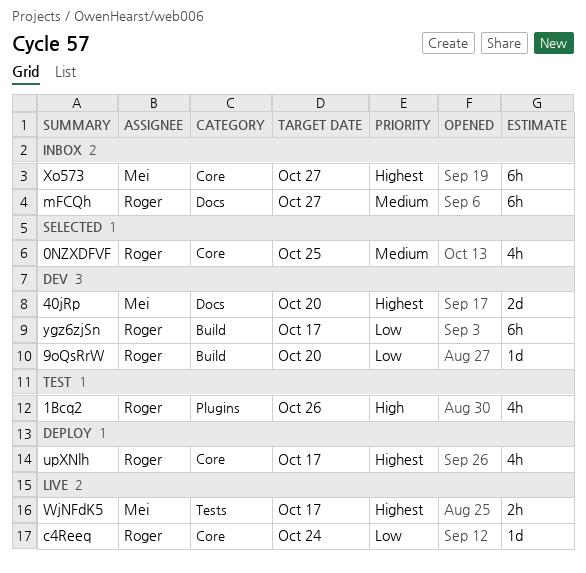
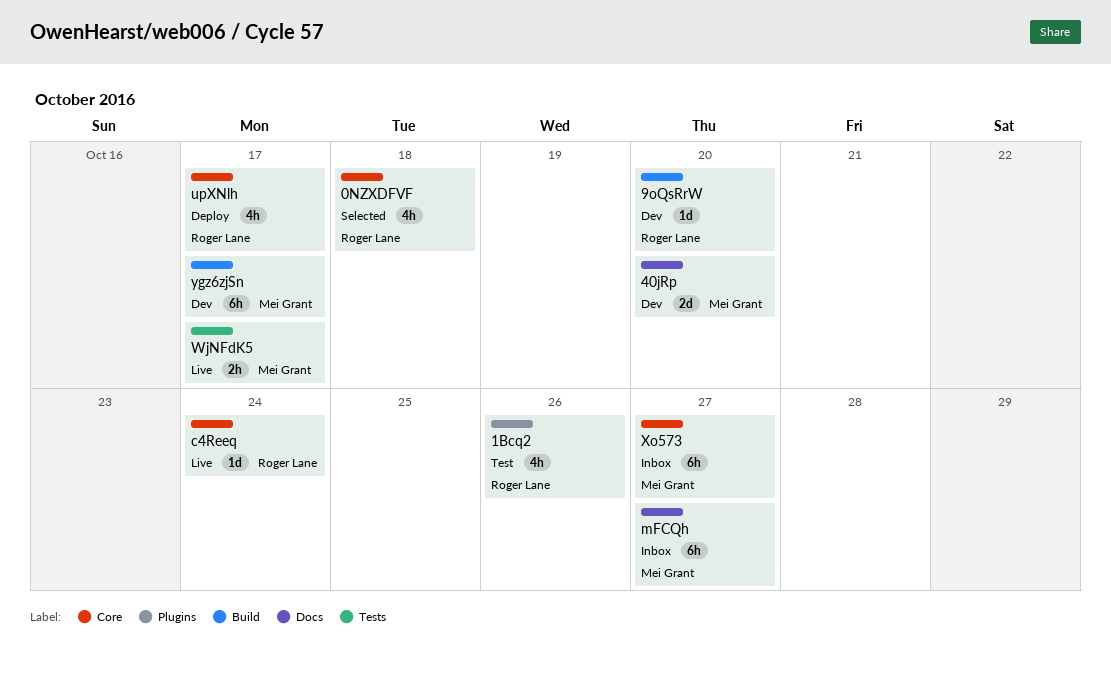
0NZXDFVF, due: Oct 25 -> Oct 18
mFCQh, owner: Roger Lane -> Mei Grant
ygz6zjSn, owner: Roger Lane -> Mei Grant

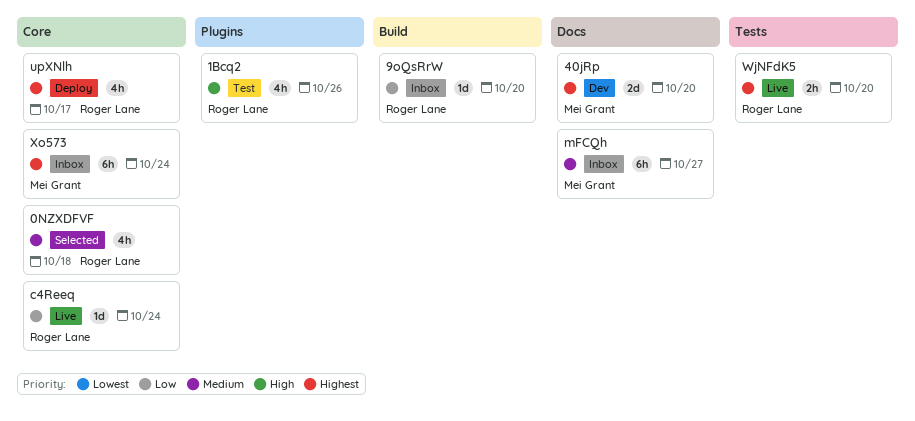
9oQsRrW, status: Dev -> Inbox
WjNFdK5, owner: Mei Grant -> Roger Lane
WjNFdK5, due: Oct 17 -> Oct 20
Xo573, due: Oct 27 -> Oct 24
ygz6zjSn: present -> none

